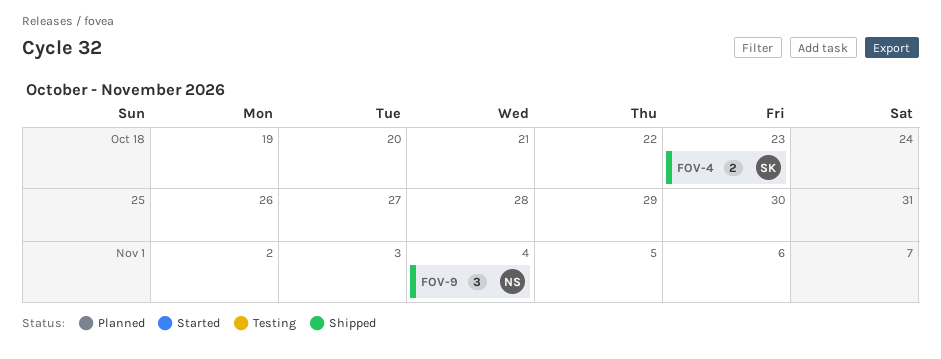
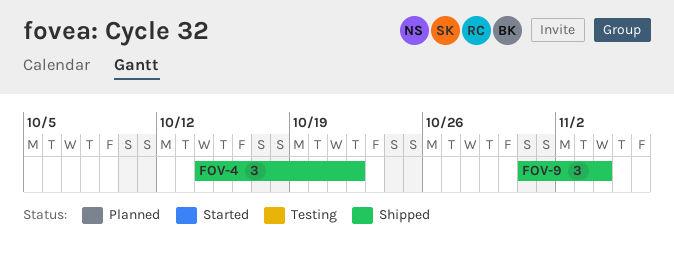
FOV-4, estimate: 2 -> 3
FOV-4, due: Oct 23 -> Oct 22

